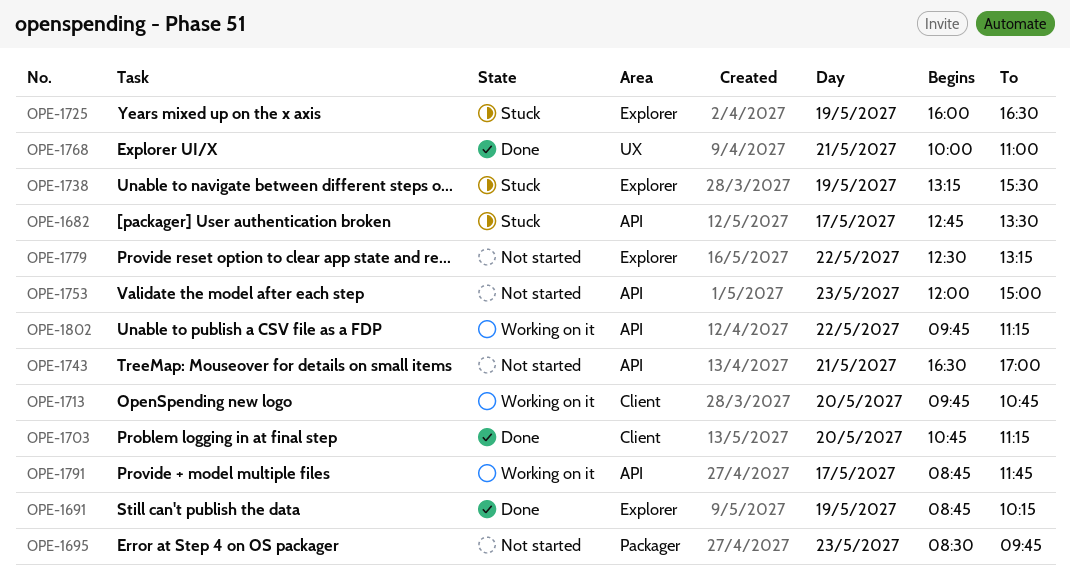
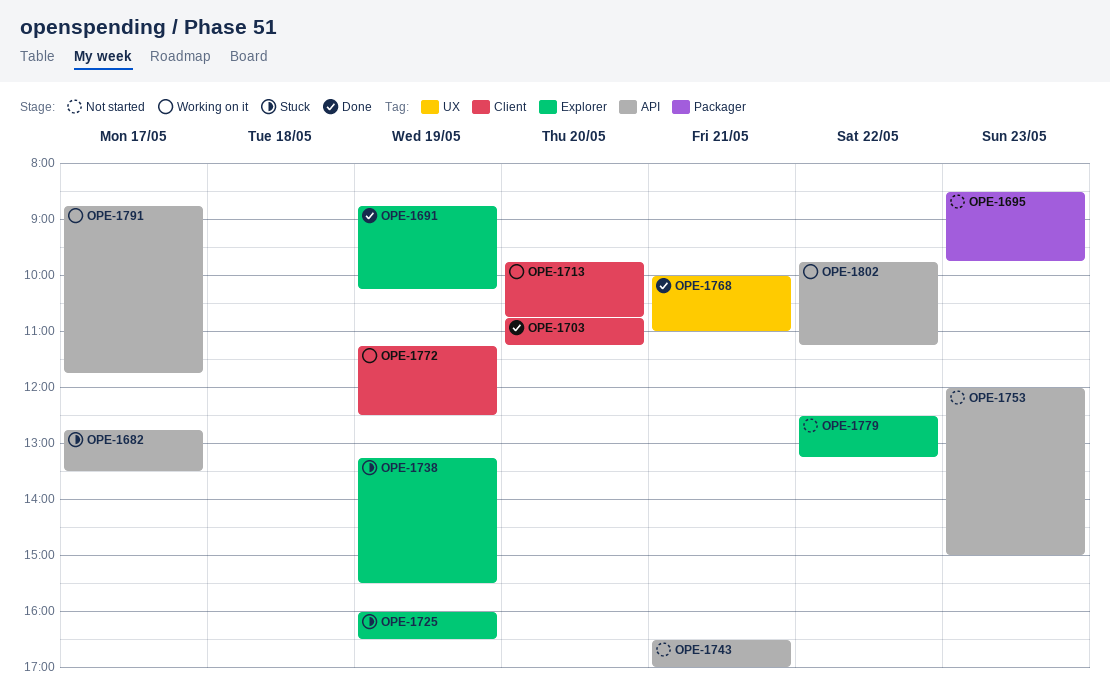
OPE-1772: none -> present

